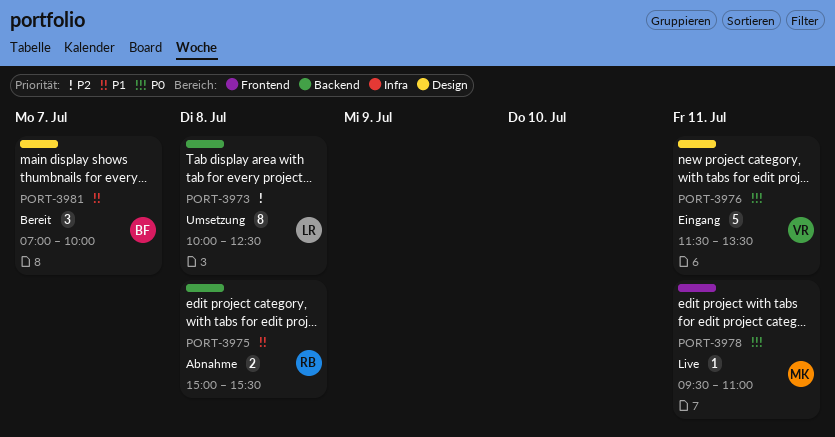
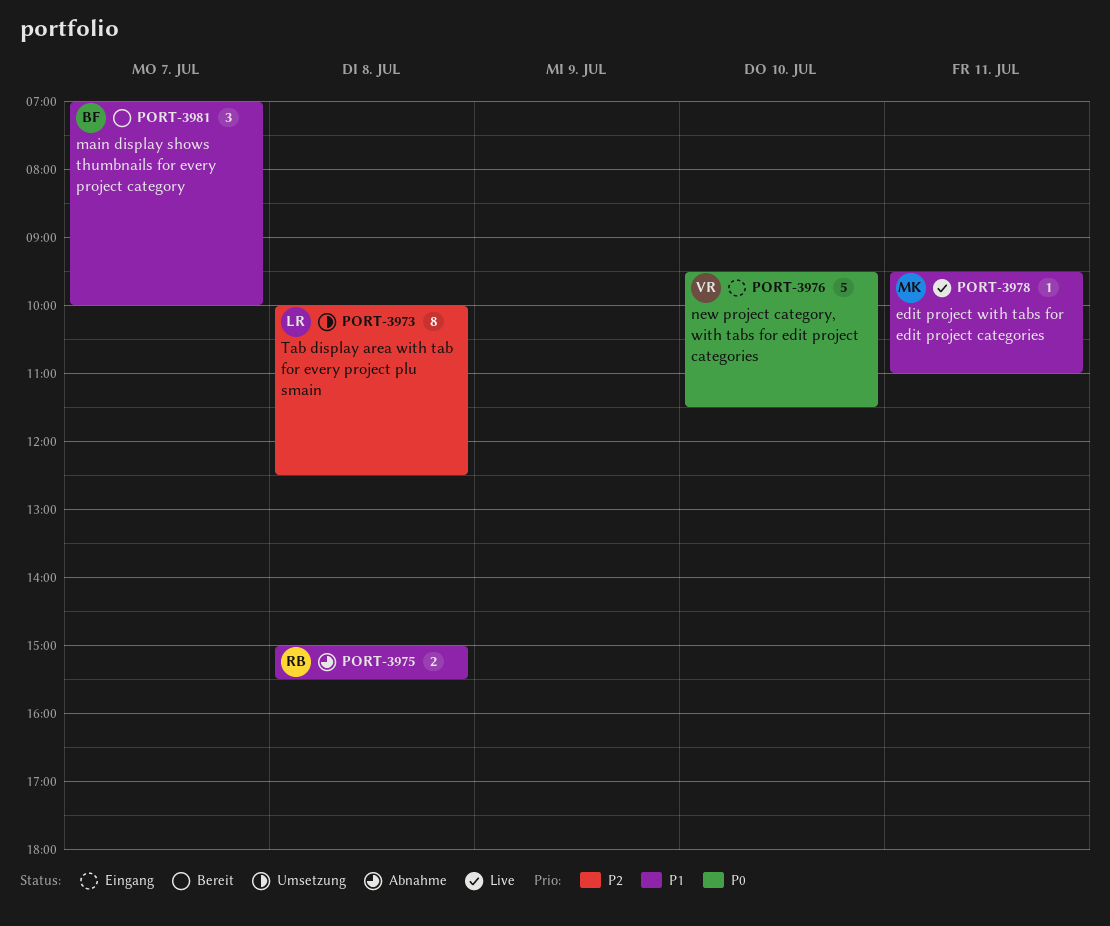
PORT-3976, day: Jul 11 -> Jul 10
PORT-3976, begins: 11:30 -> 09:30
PORT-3976, ends: 13:30 -> 11:30
PORT-3978, priority: P0 -> P1

